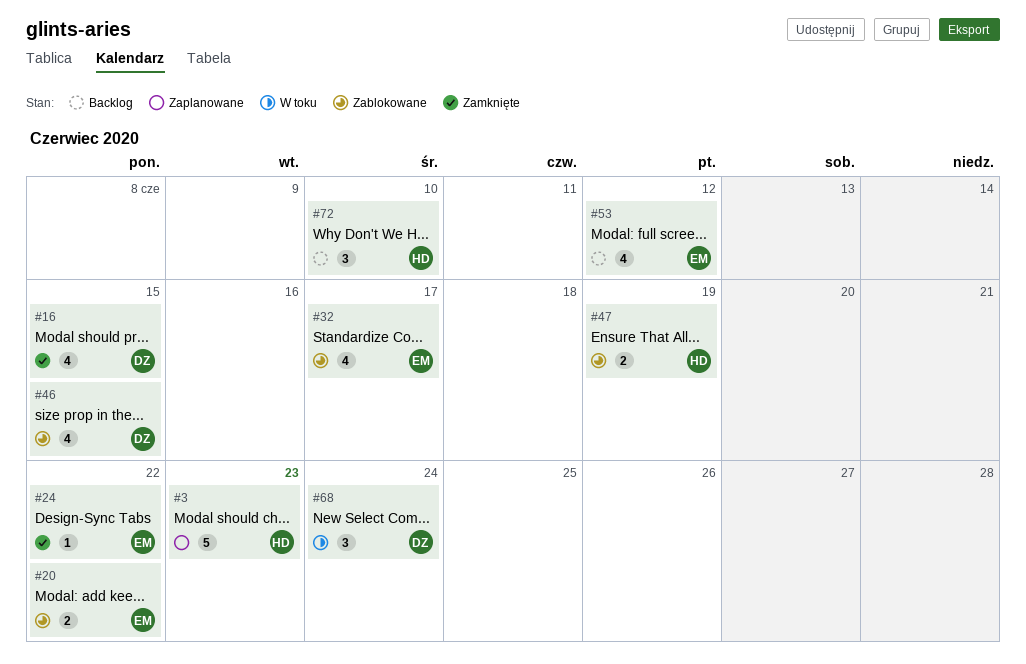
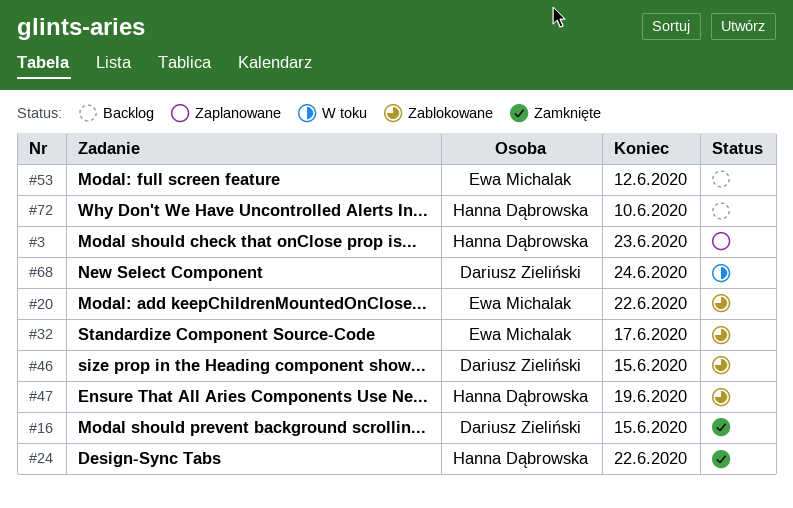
#24, owner: Ewa Michalak -> Hanna Dąbrowska

